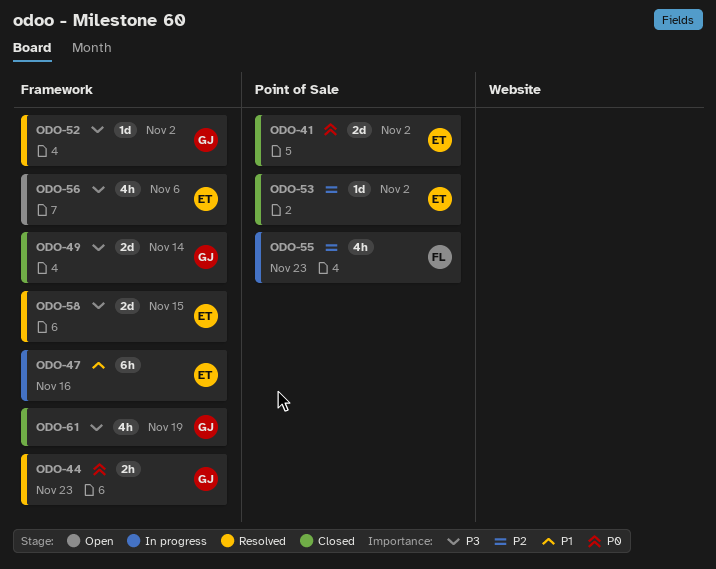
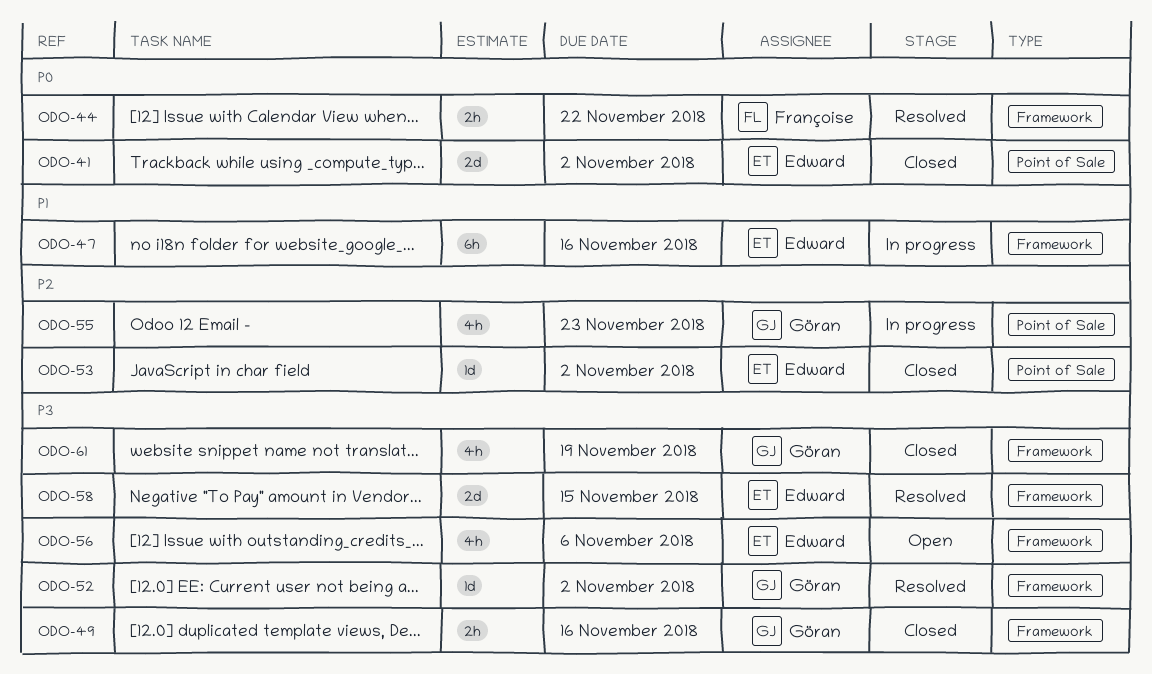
ODO-44, owner: Göran -> Françoise
ODO-44, due: Nov 23 -> Nov 22
ODO-49, estimate: 2d -> 2h
ODO-49, due: Nov 14 -> Nov 16
ODO-55, owner: Françoise -> Göran

